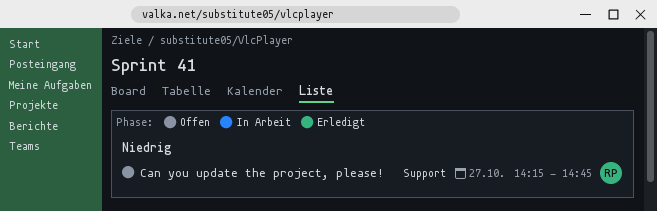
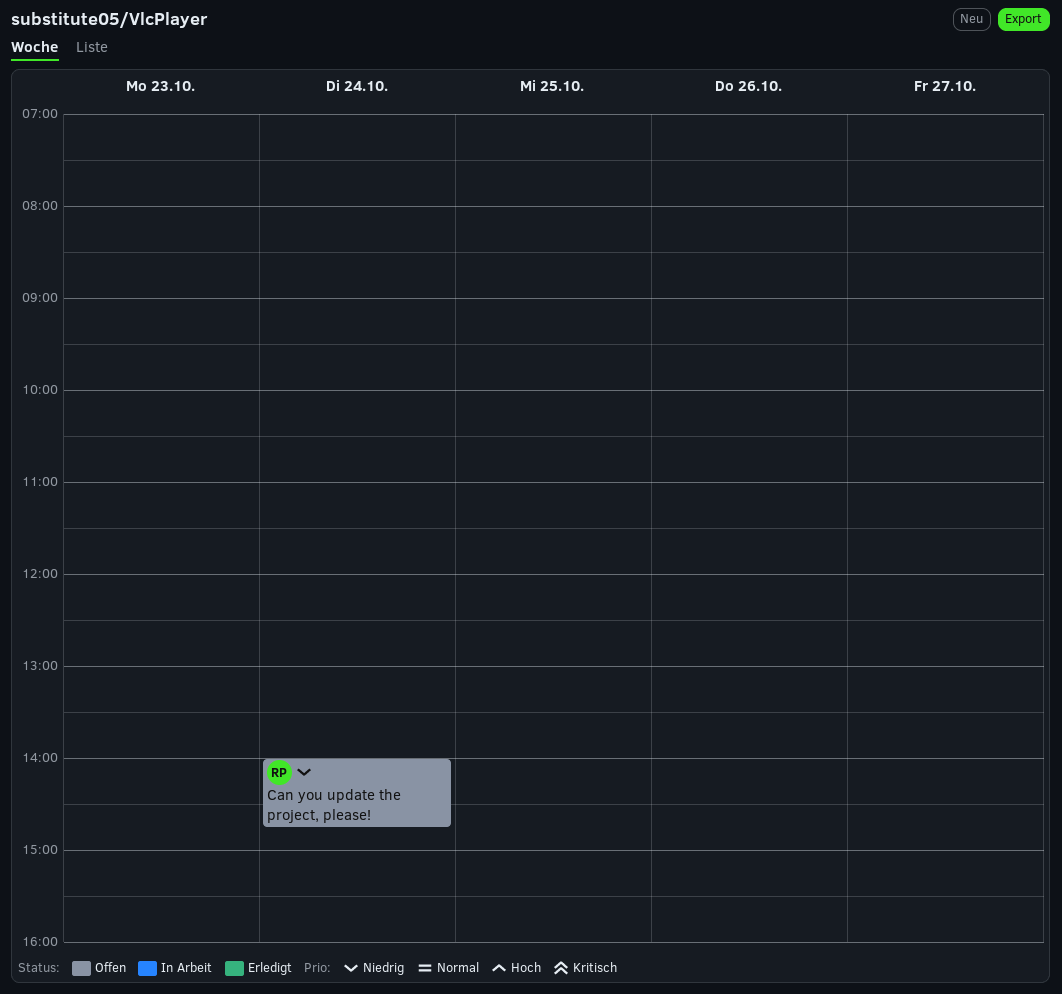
Can you update the project, please!, day: Oct 27 -> Oct 24
Can you update the project, please!, begins: 14:15 -> 14:00

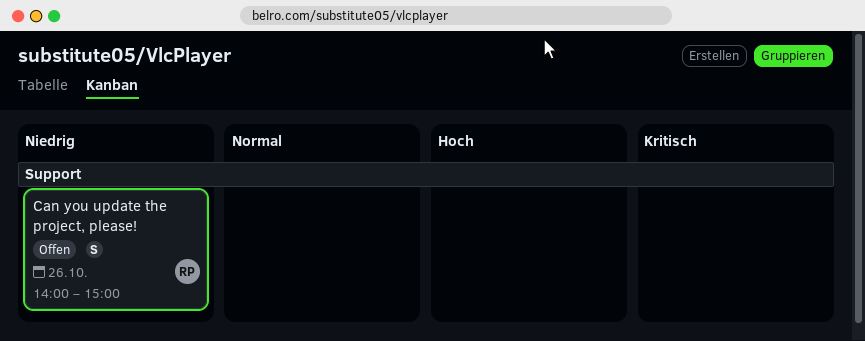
Can you update the project, please!, day: Oct 24 -> Oct 26
Can you update the project, please!, ends: 14:45 -> 15:00

